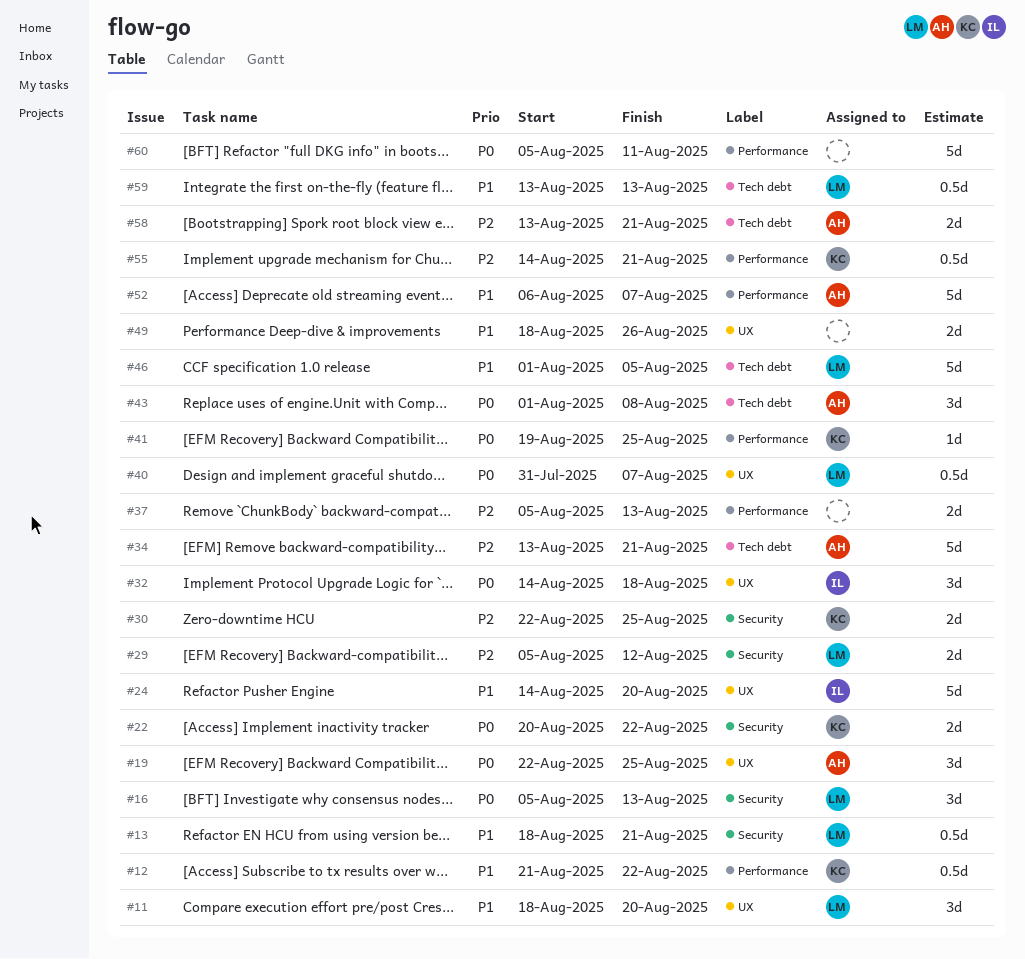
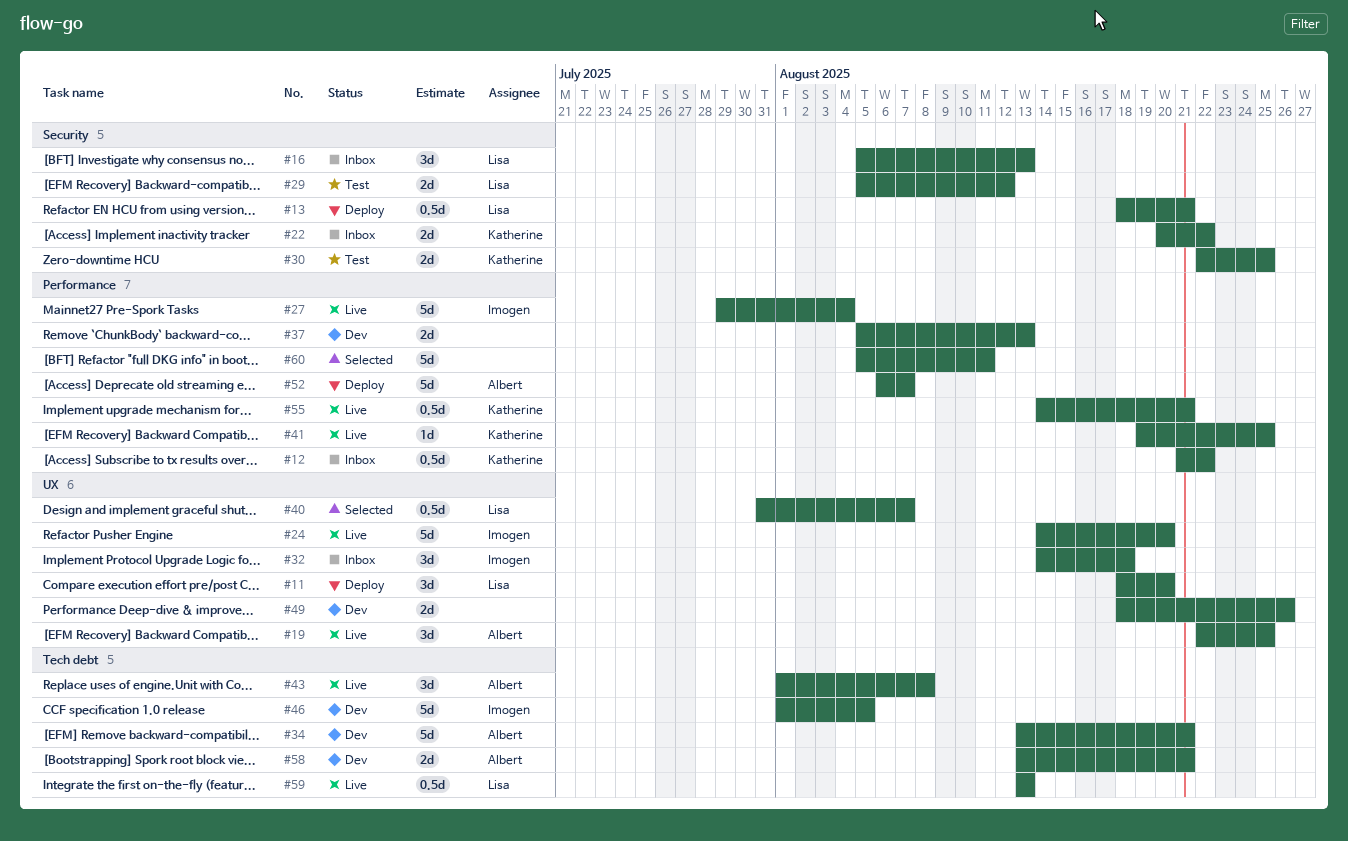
#27: none -> present
#46, owner: Lisa -> Imogen

